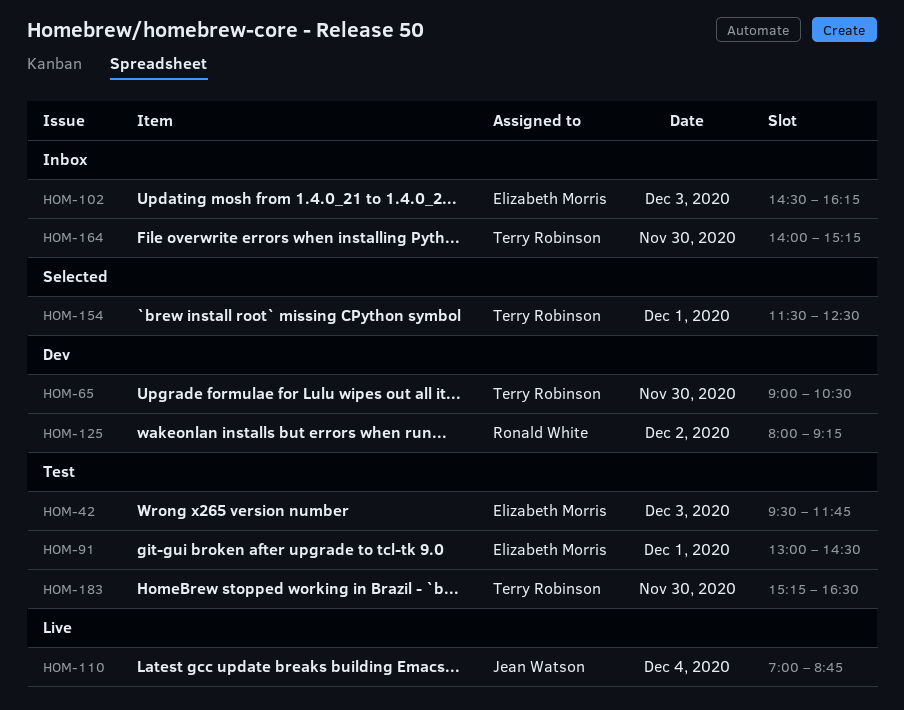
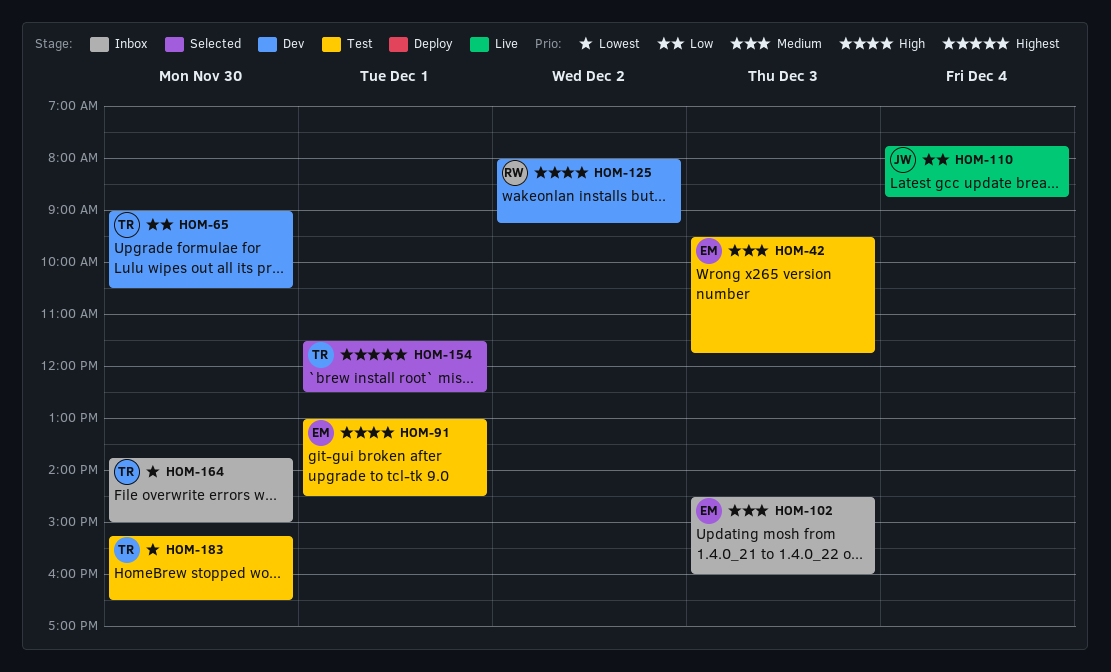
HOM-102, ends: 16:15 -> 16:00
HOM-110, begins: 07:00 -> 07:45
HOM-164, begins: 14:00 -> 13:45
HOM-164, ends: 15:15 -> 15:00

